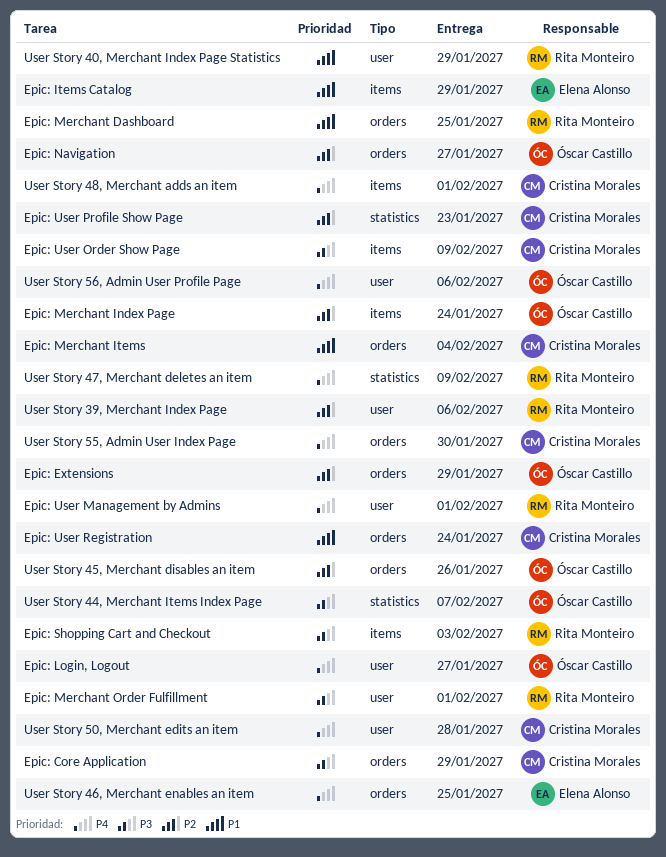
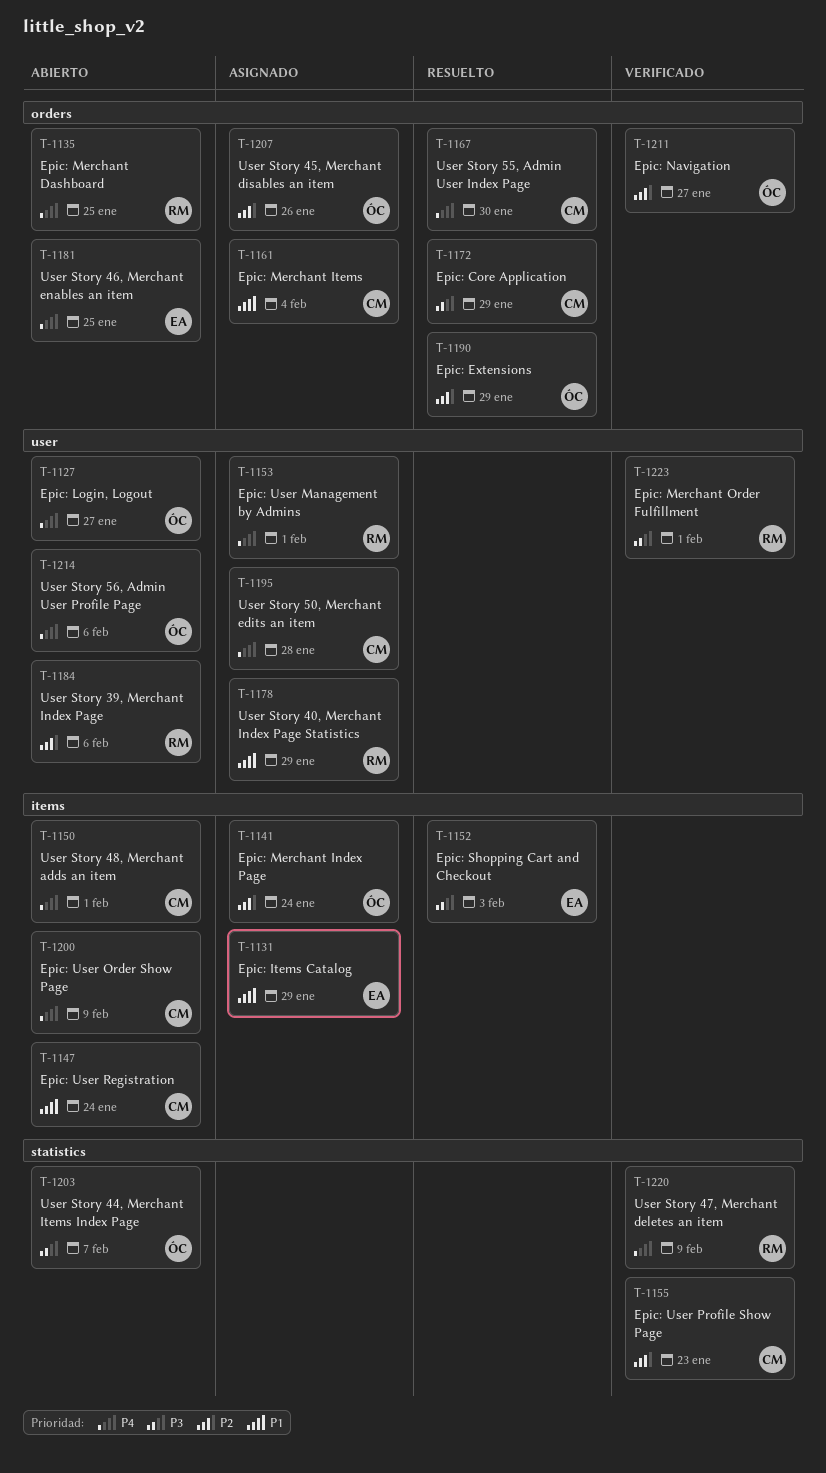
Epic: Merchant Dashboard, priority: P1 -> P4
Epic: Shopping Cart and Checkout, owner: Rita Monteiro -> Elena Alonso
Epic: User Order Show Page, priority: P3 -> P4
Epic: User Registration, label: orders -> items

